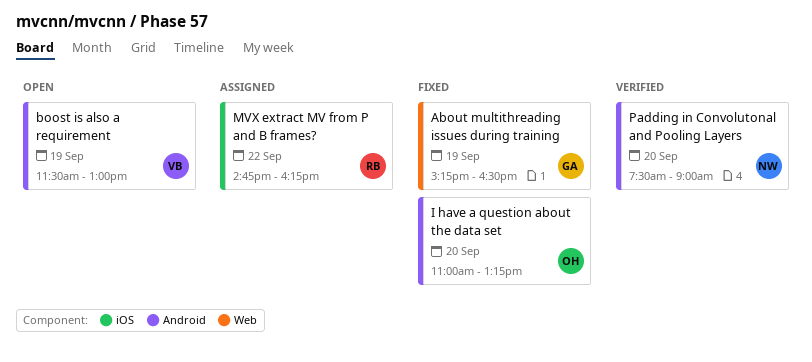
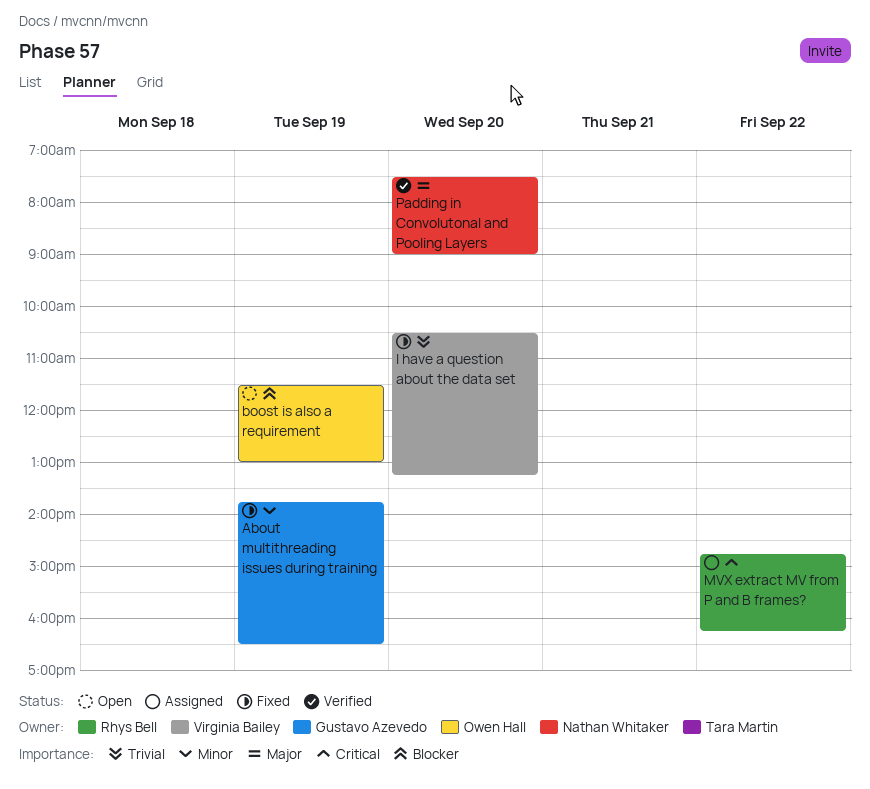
About multithreading issues during training, begins: 15:15 -> 13:45
boost is also a requirement, owner: Virginia Bailey -> Owen Hall
I have a question about the data set, owner: Owen Hall -> Virginia Bailey
I have a question about the data set, begins: 11:00 -> 10:30

